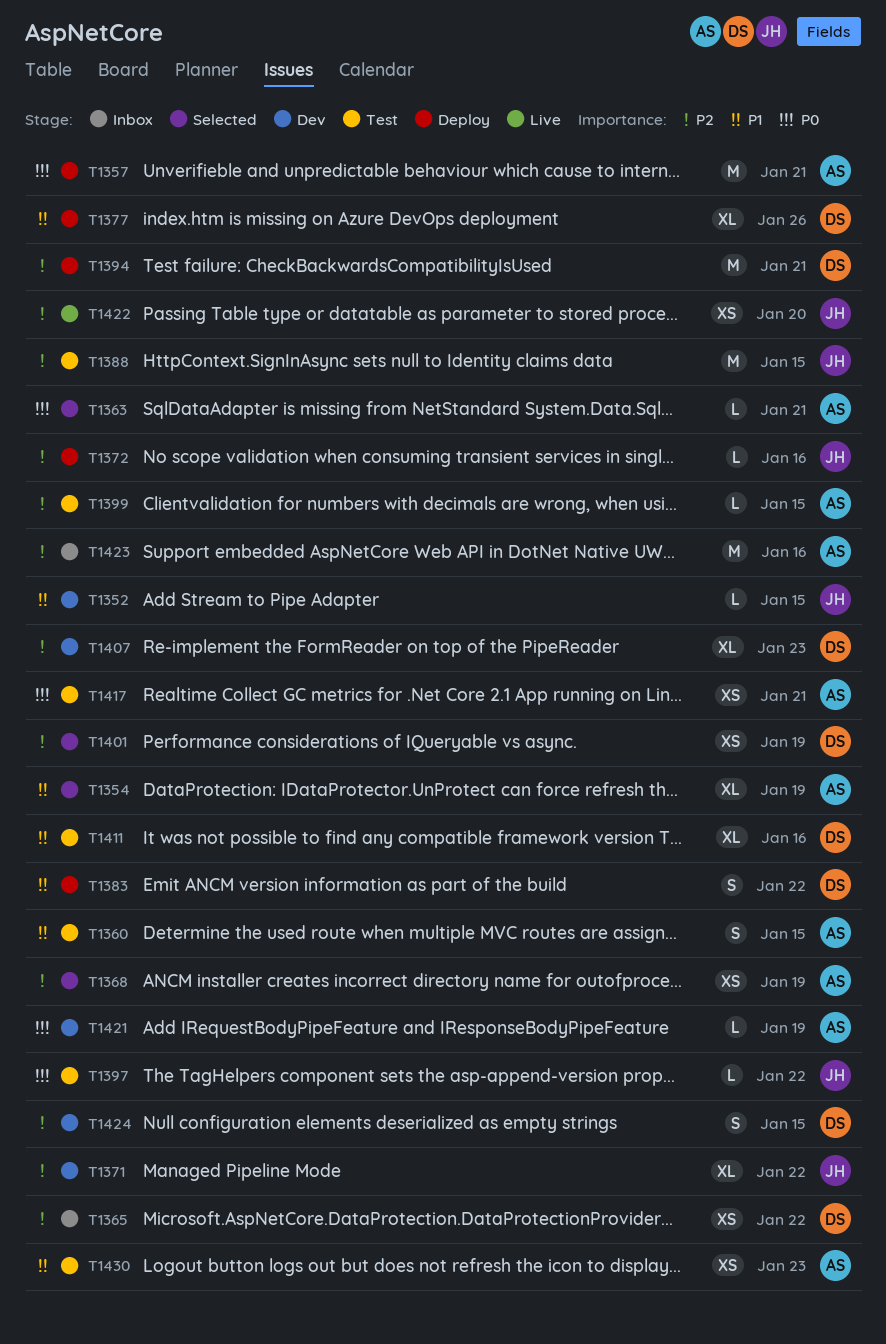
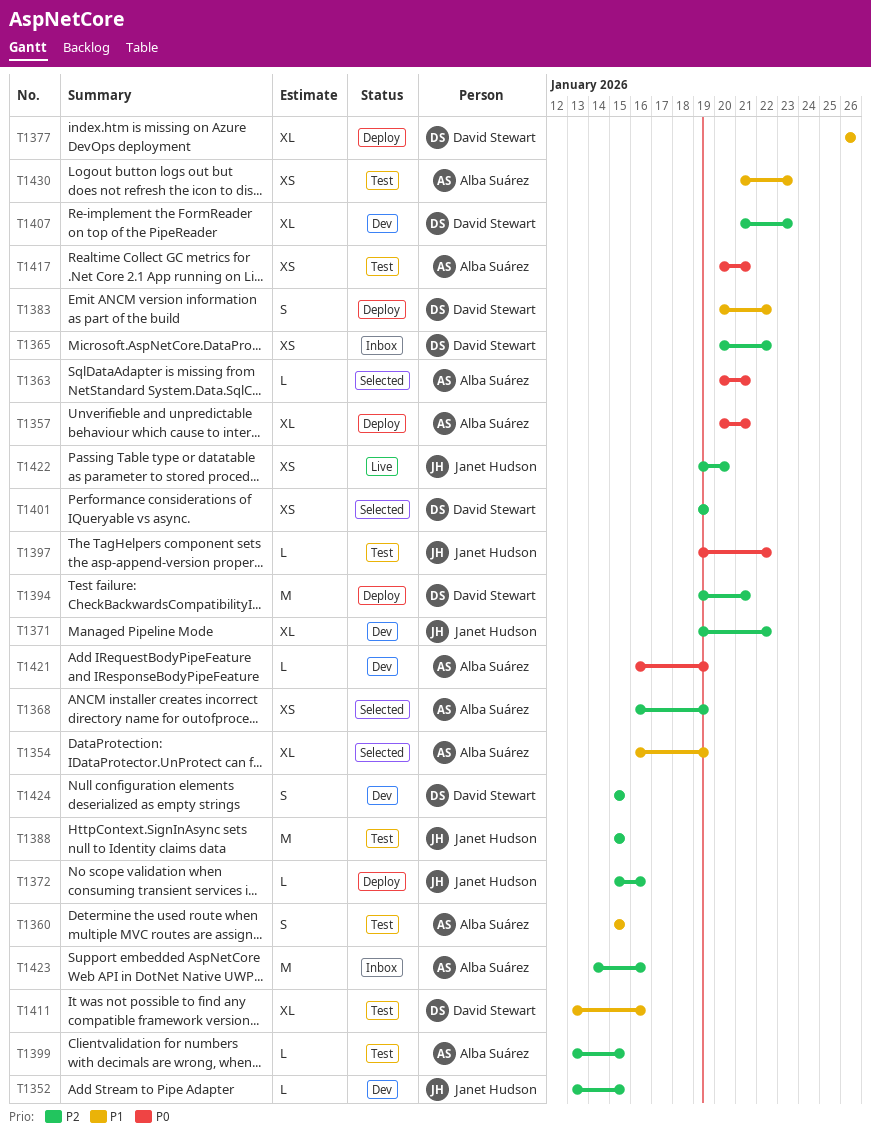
T1352, priority: P1 -> P2
T1357, estimate: M -> XL

